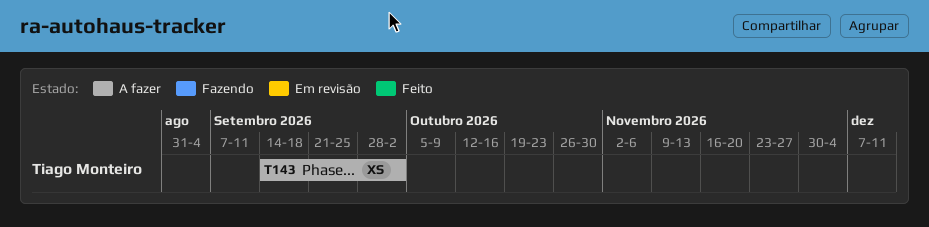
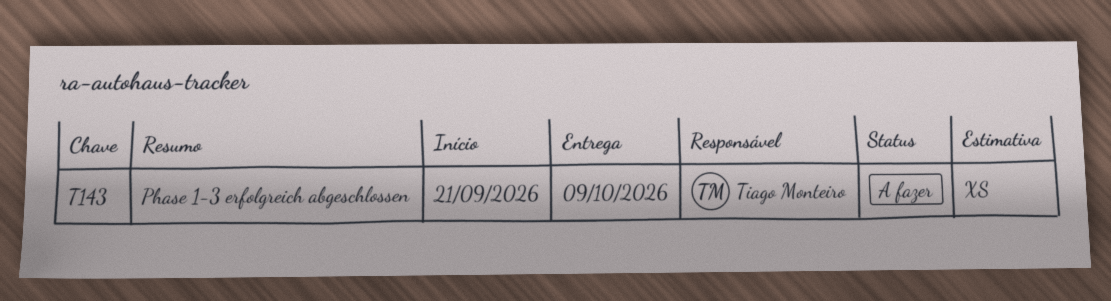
T143, start: Sep 14 -> Sep 21
T143, due: Oct 2 -> Oct 9

